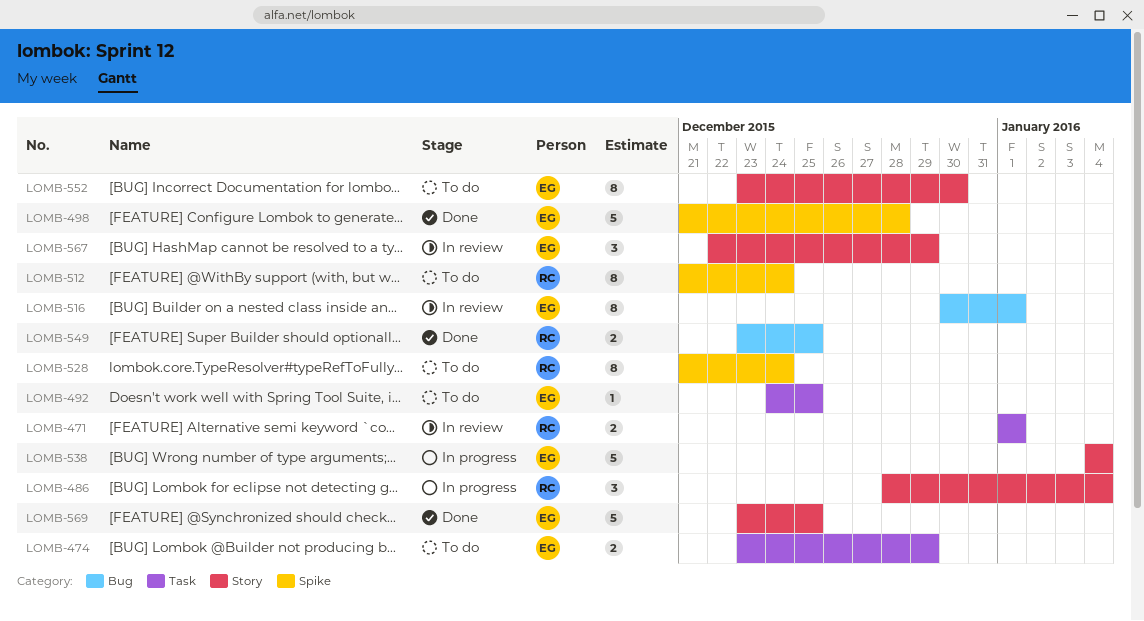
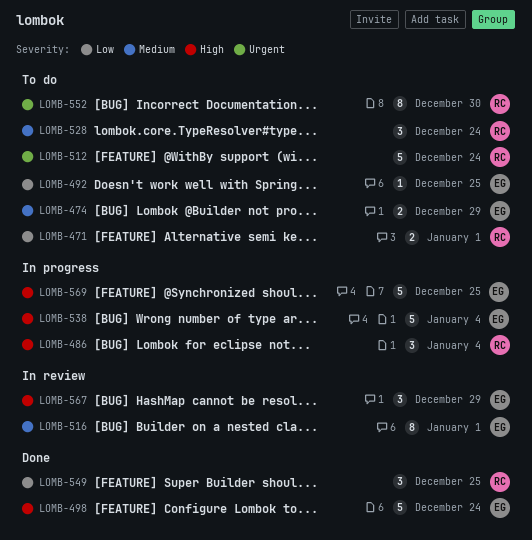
LOMB-471, status: In review -> To do
LOMB-498, due: Dec 28 -> Dec 24
LOMB-512, estimate: 8 -> 5
LOMB-528, estimate: 8 -> 3
LOMB-549, estimate: 2 -> 3
LOMB-552, owner: EG -> RC
LOMB-569, status: Done -> In progress

